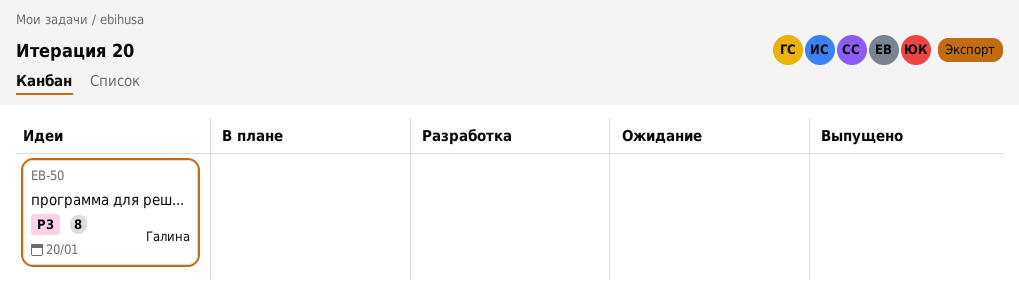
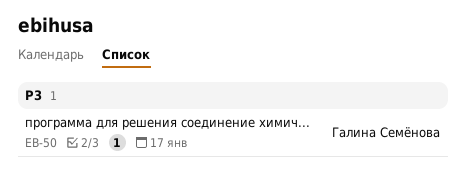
EB-50, estimate: 8 -> 1
EB-50, due: Jan 20 -> Jan 17

